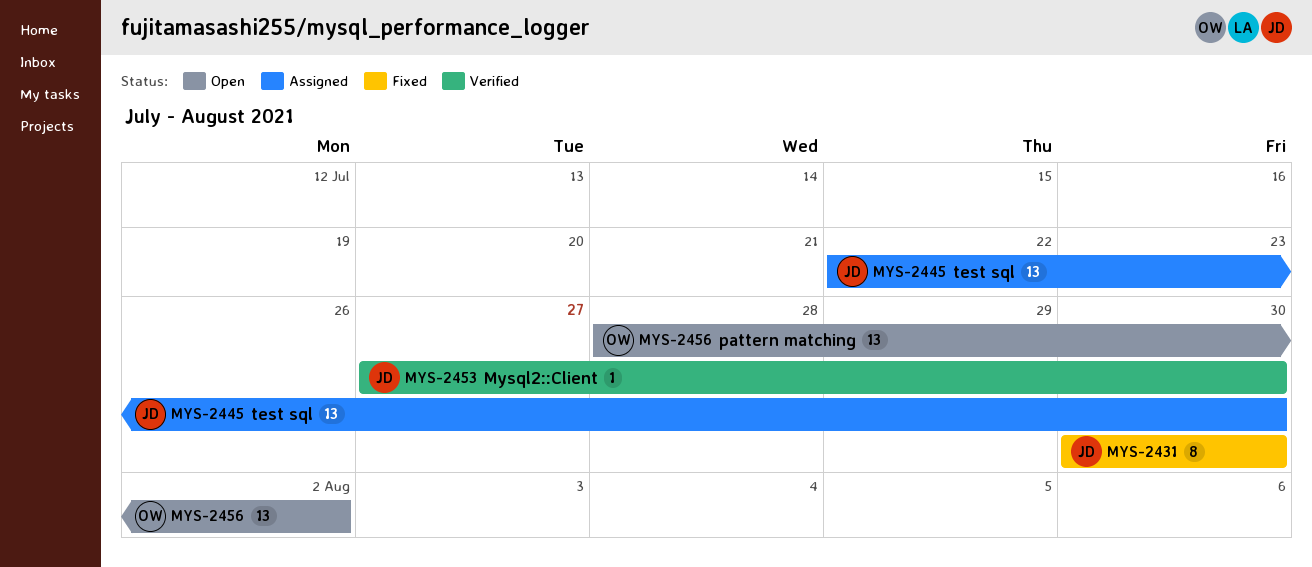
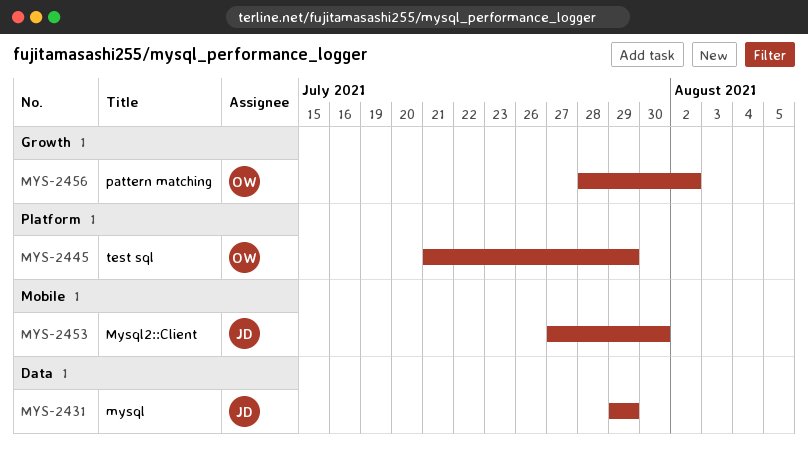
MYS-2431, start: Jul 30 -> Jul 29
MYS-2431, due: Jul 30 -> Jul 29
MYS-2445, owner: JD -> OW
MYS-2445, start: Jul 22 -> Jul 21
MYS-2445, due: Jul 30 -> Jul 29

